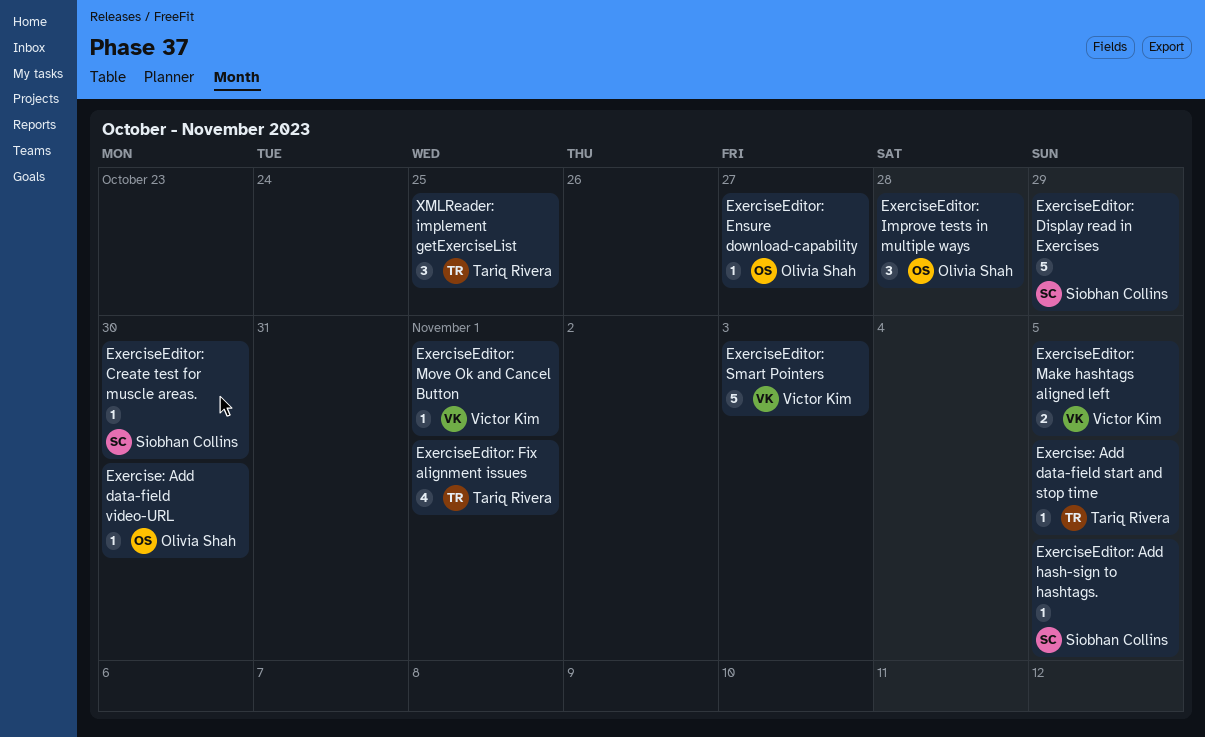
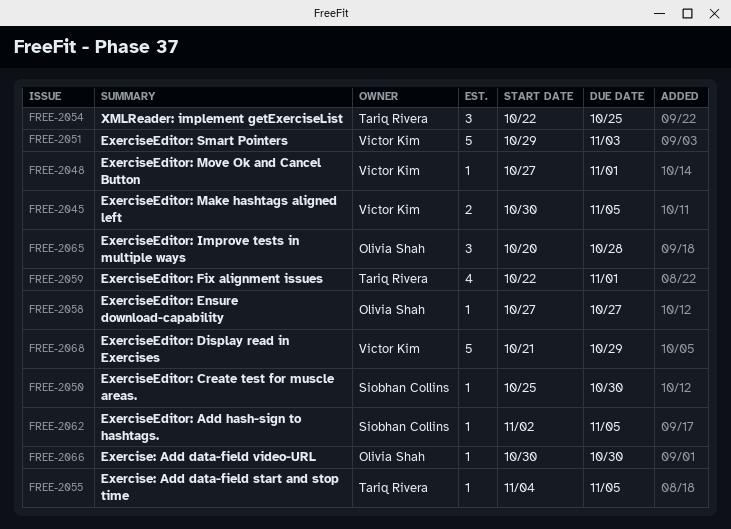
ExerciseEditor: Display read in Exercises, owner: Siobhan Collins -> Victor Kim

